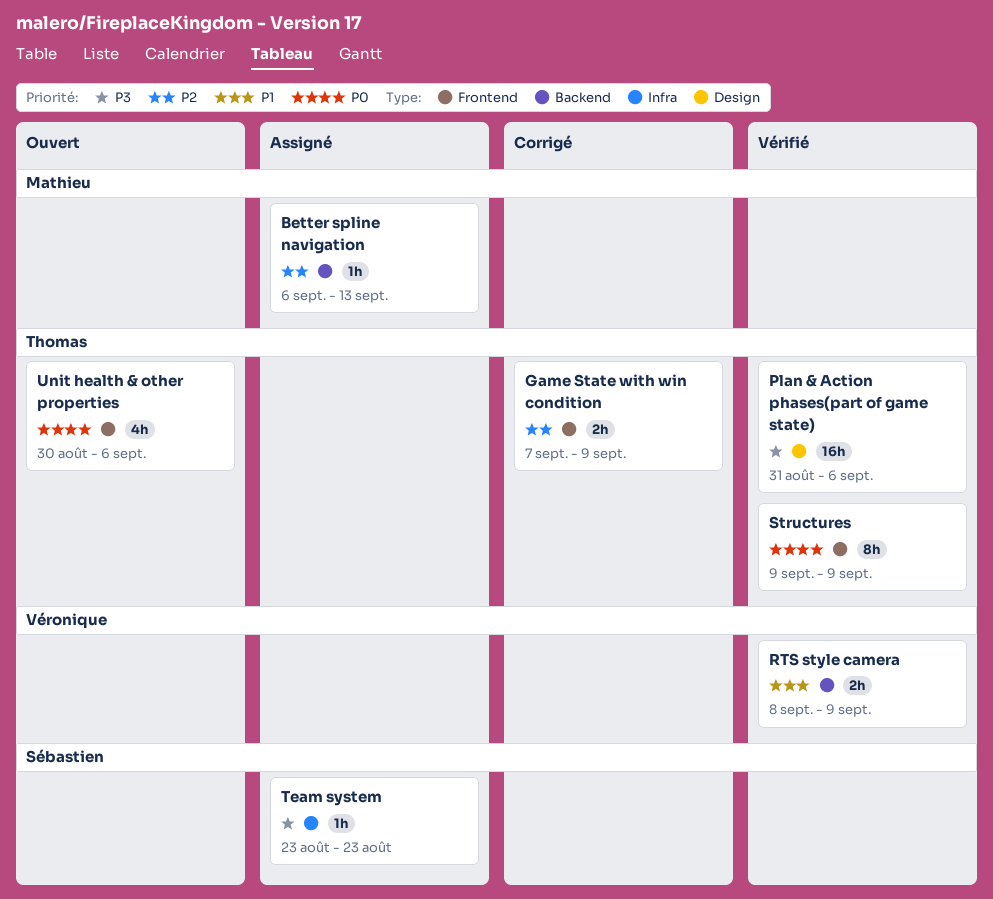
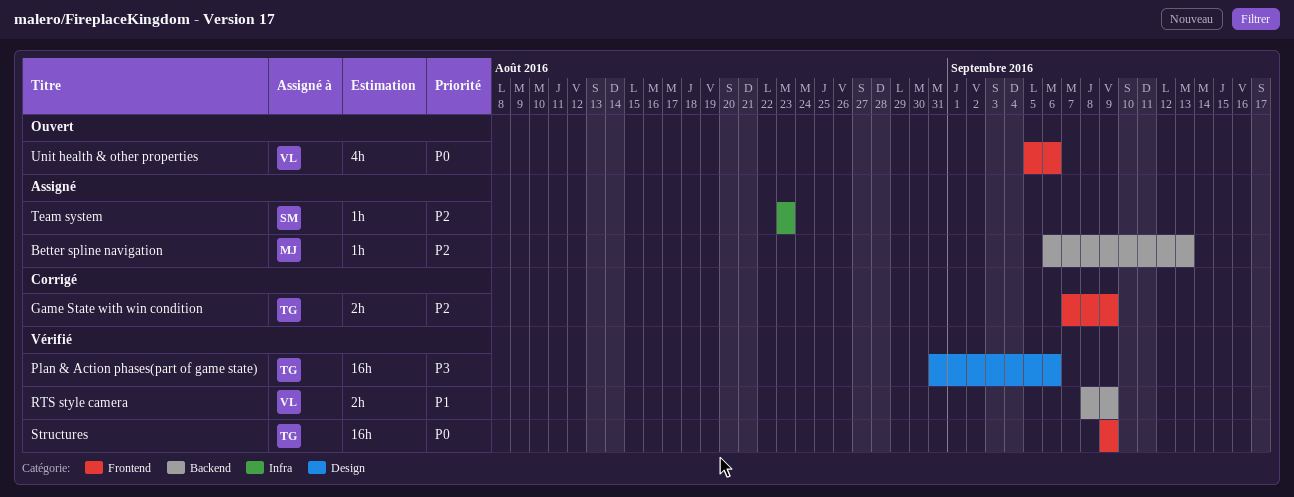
Structures, estimate: 8h -> 16h
Team system, priority: P3 -> P2
Unit health & other properties, owner: Thomas -> Véronique
Unit health & other properties, start: Aug 30 -> Sep 5

